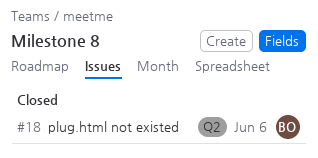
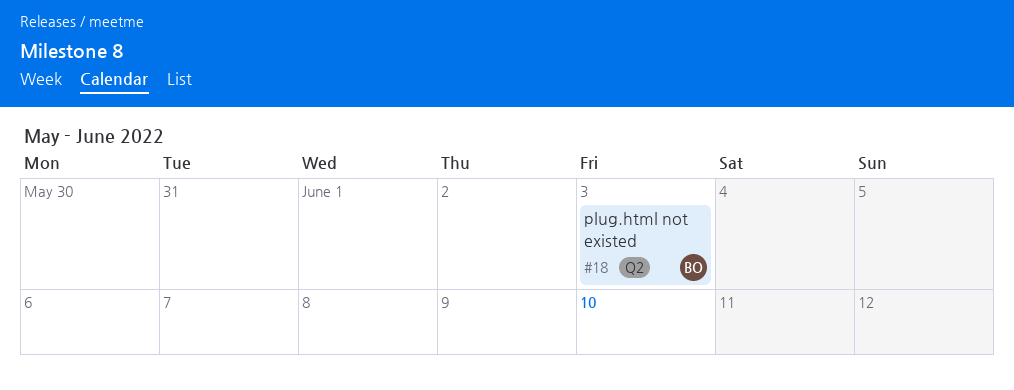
#18, due: Jun 6 -> Jun 3

